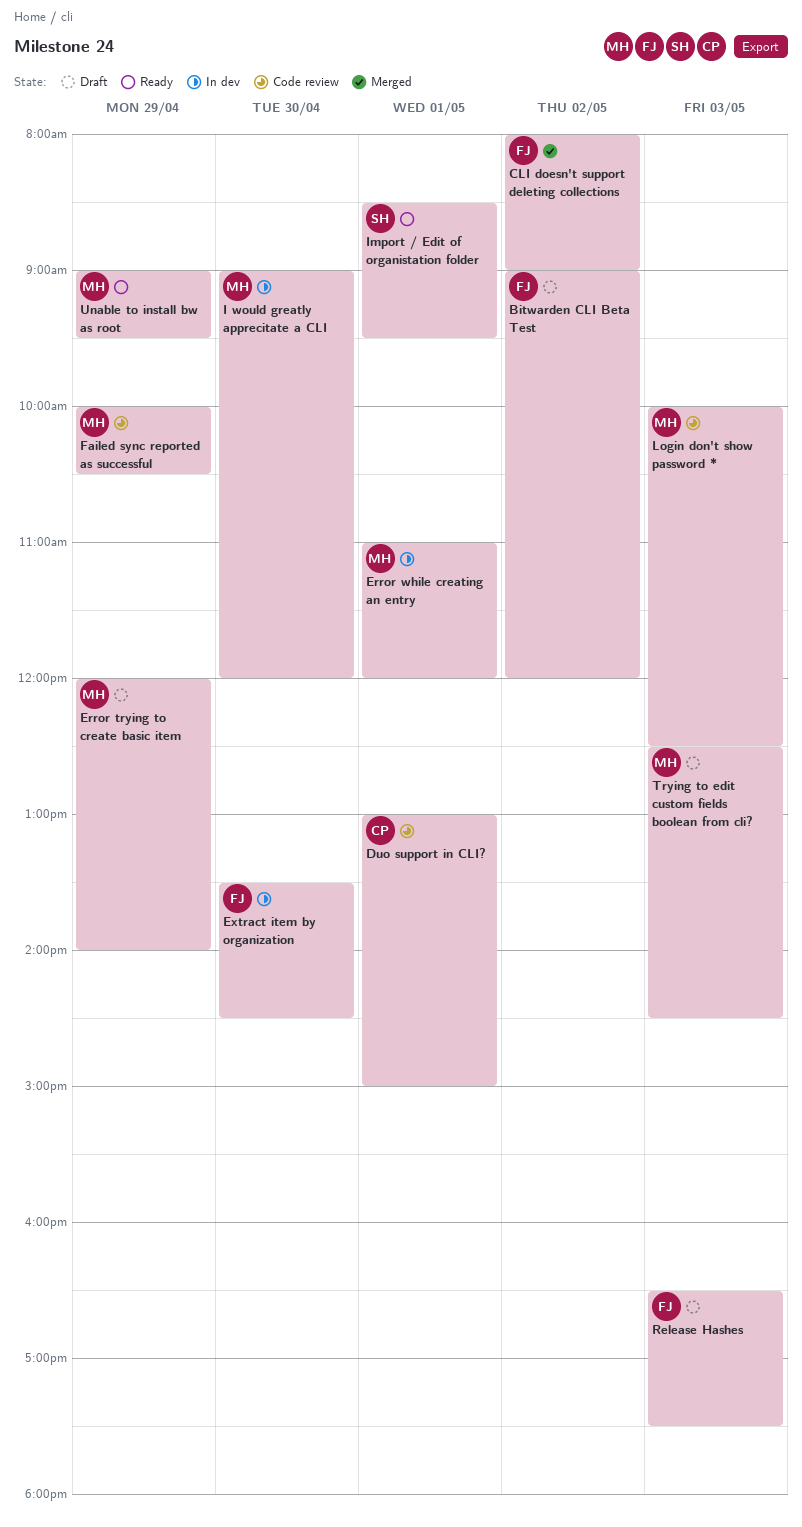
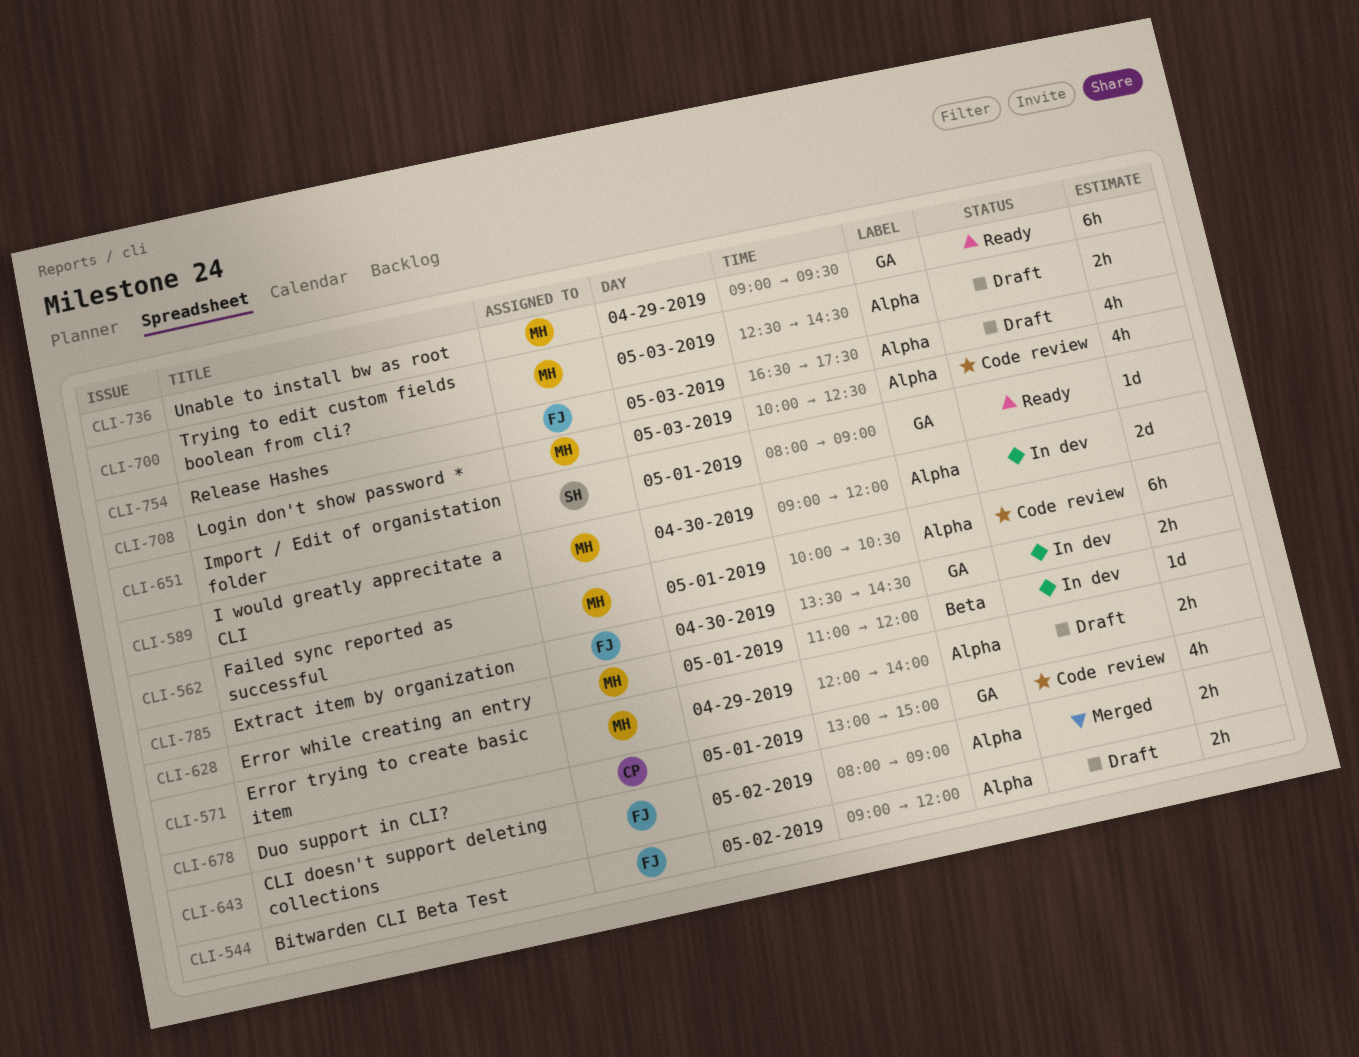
Failed sync reported as successful, day: Apr 29 -> May 1
Import / Edit of organistation folder, begins: 08:30 -> 08:00
Import / Edit of organistation folder, ends: 09:30 -> 09:00

